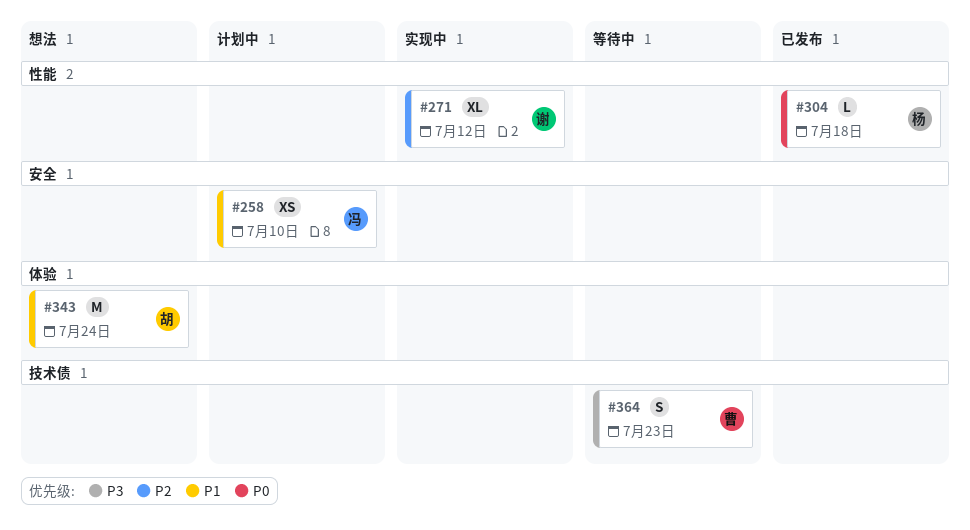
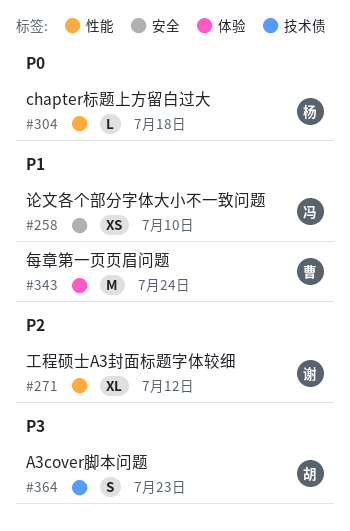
#343, owner: 胡 -> 曹
#364, owner: 曹 -> 胡

